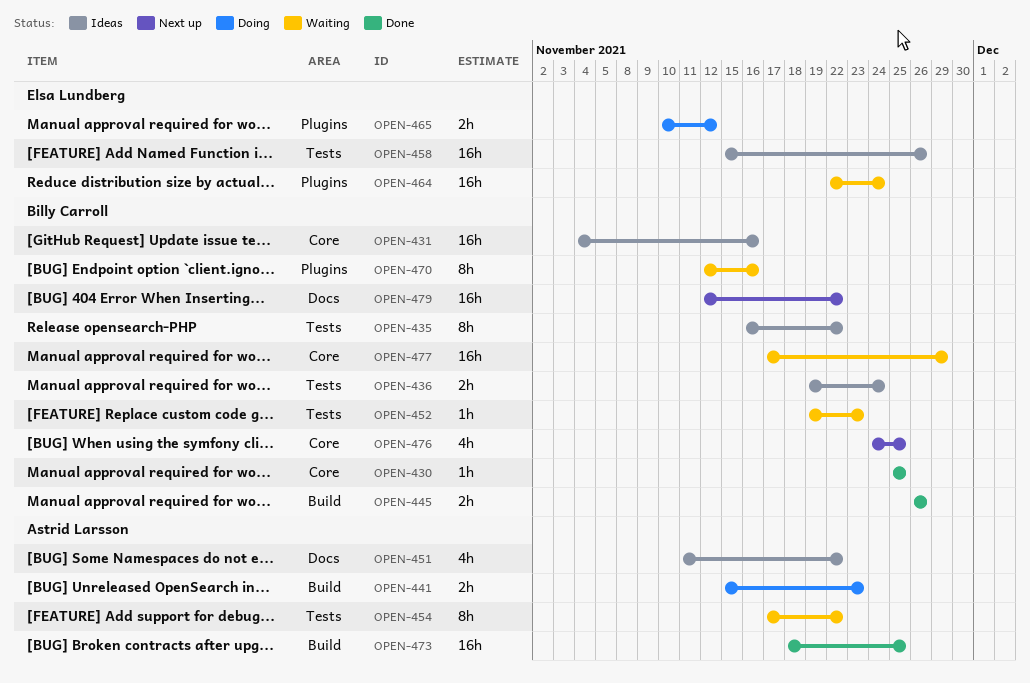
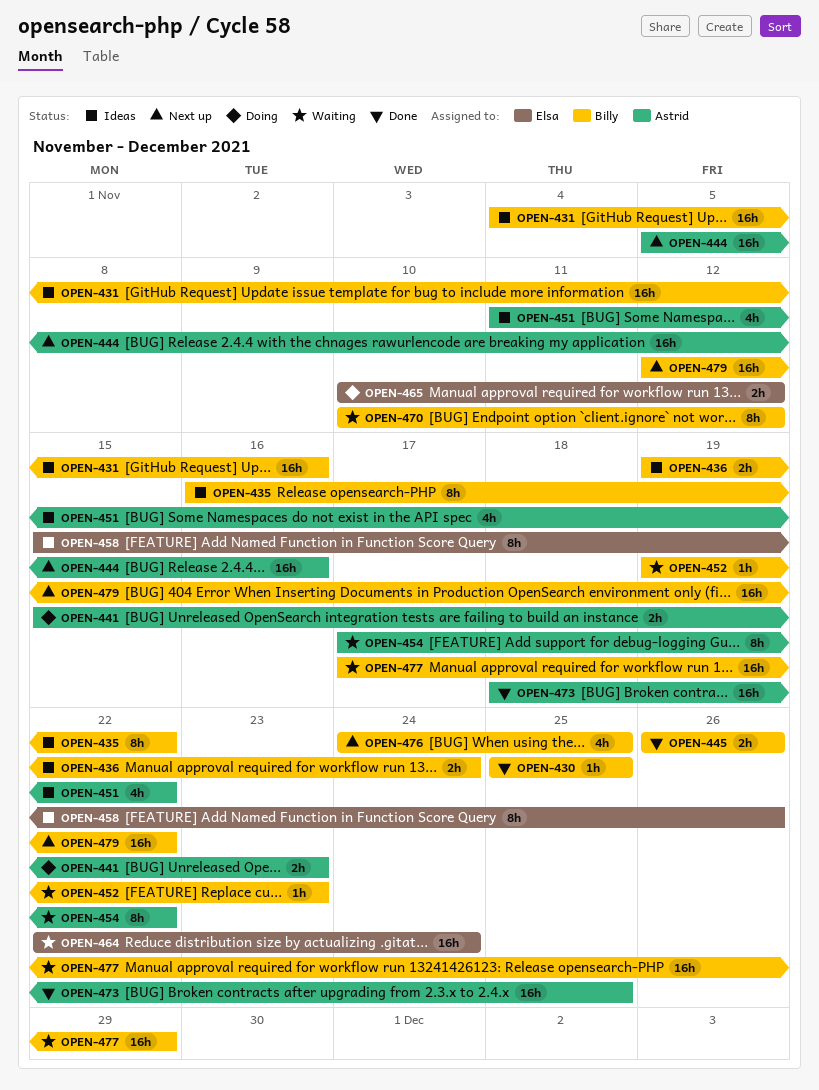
OPEN-444: none -> present
OPEN-458, estimate: 16h -> 8h
OPEN-470, start: Nov 12 -> Nov 10
OPEN-470, due: Nov 16 -> Nov 12

